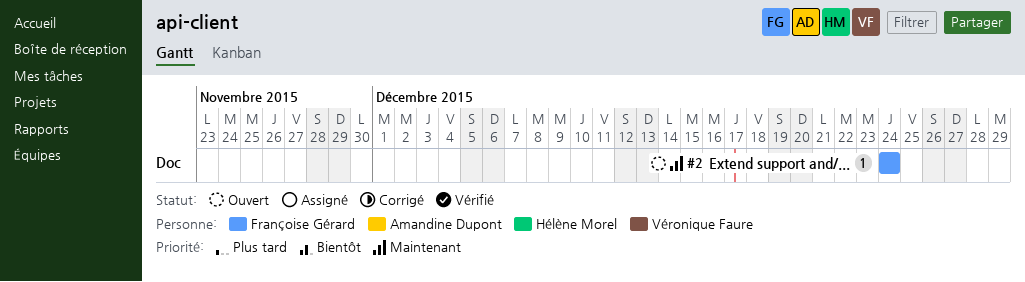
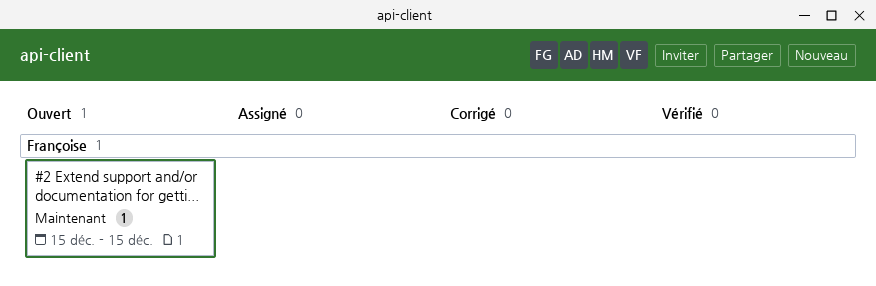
#2, start: Dec 24 -> Dec 15
#2, due: Dec 24 -> Dec 15

